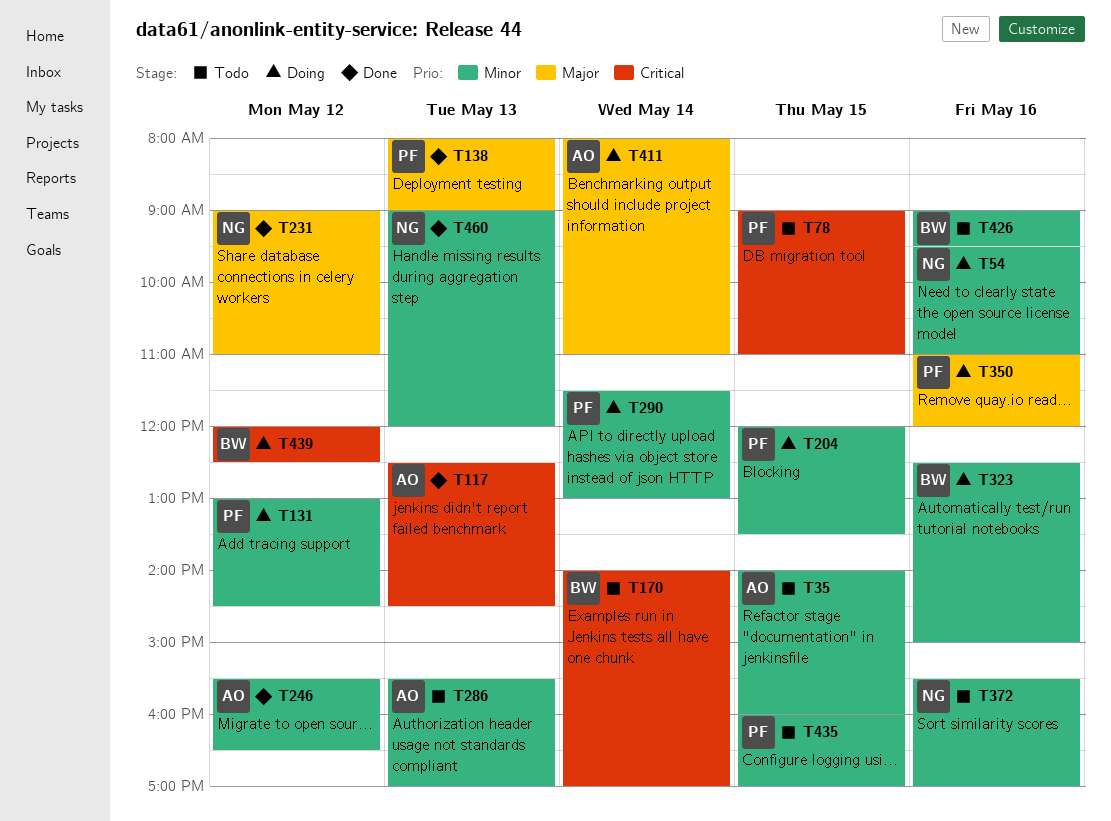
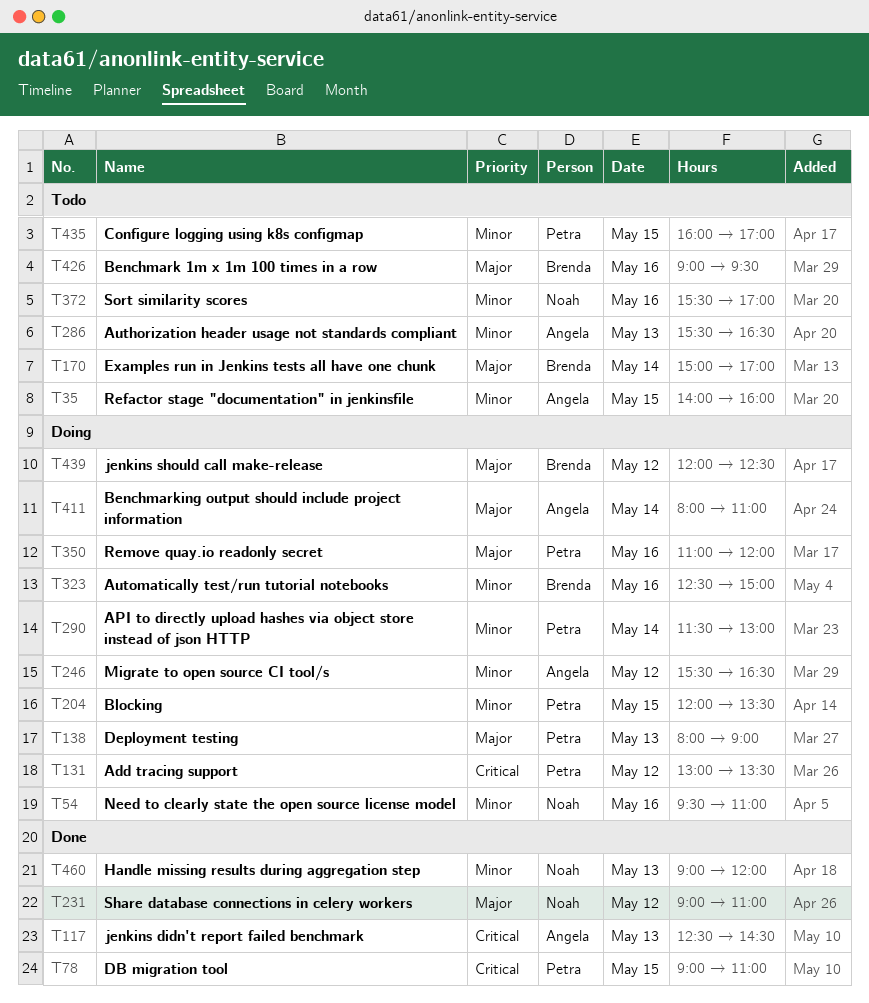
T78, status: Todo -> Done
T131, priority: Minor -> Critical
T131, ends: 14:30 -> 13:30
T138, status: Done -> Doing
T170, priority: Critical -> Major
T170, begins: 14:00 -> 15:00
T246, status: Done -> Doing
T286, ends: 17:00 -> 16:30
T426, priority: Minor -> Major
T439, priority: Critical -> Major

